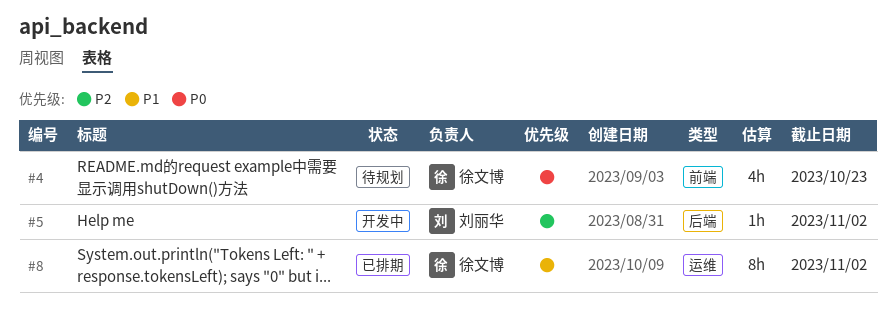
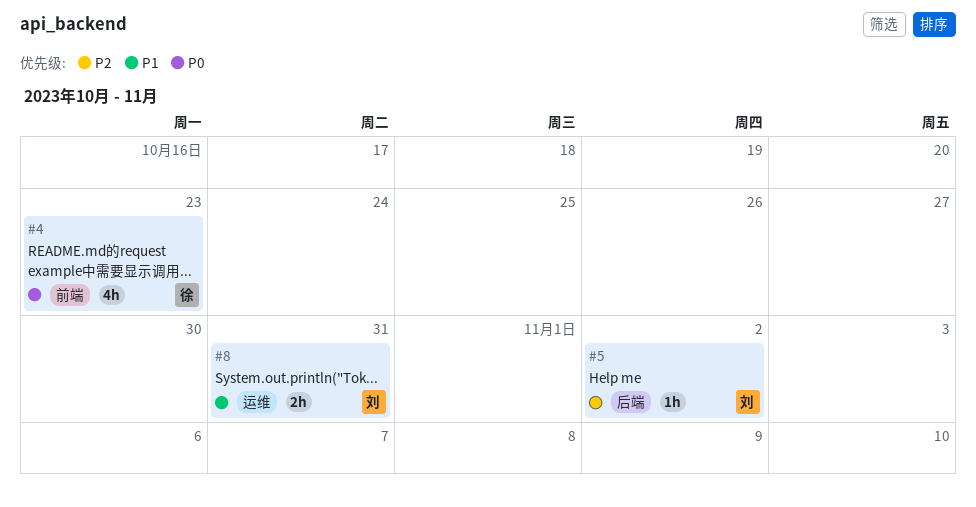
#8, owner: 徐文博 -> 刘丽华
#8, estimate: 8h -> 2h
#8, due: Nov 2 -> Oct 31

